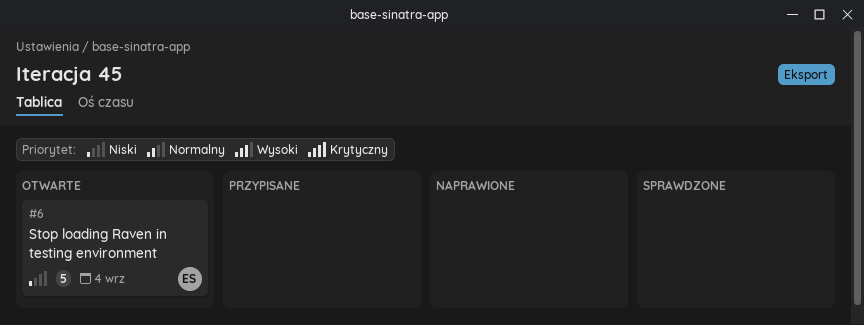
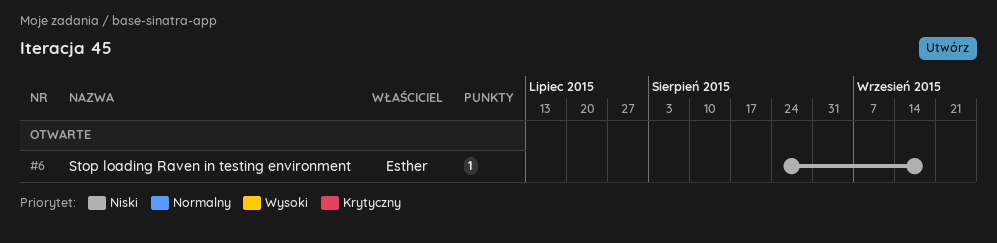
#6, estimate: 5 -> 1
#6, due: Sep 4 -> Sep 18

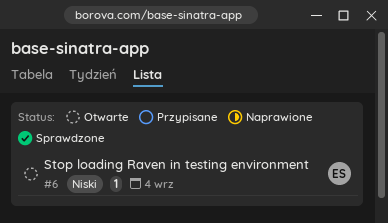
#6, due: Sep 18 -> Sep 4

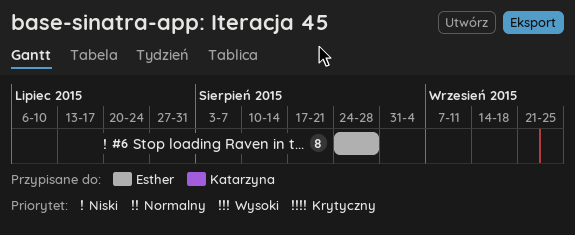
#6, estimate: 1 -> 8
#6, due: Sep 4 -> Aug 28

